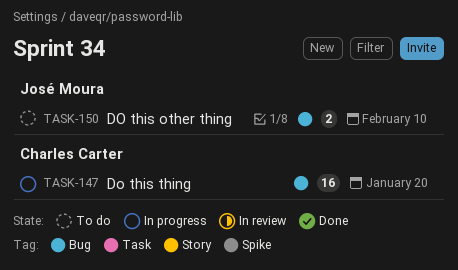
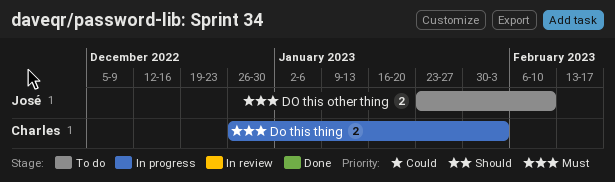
Do this thing, estimate: 16 -> 2
Do this thing, due: Jan 20 -> Feb 3

